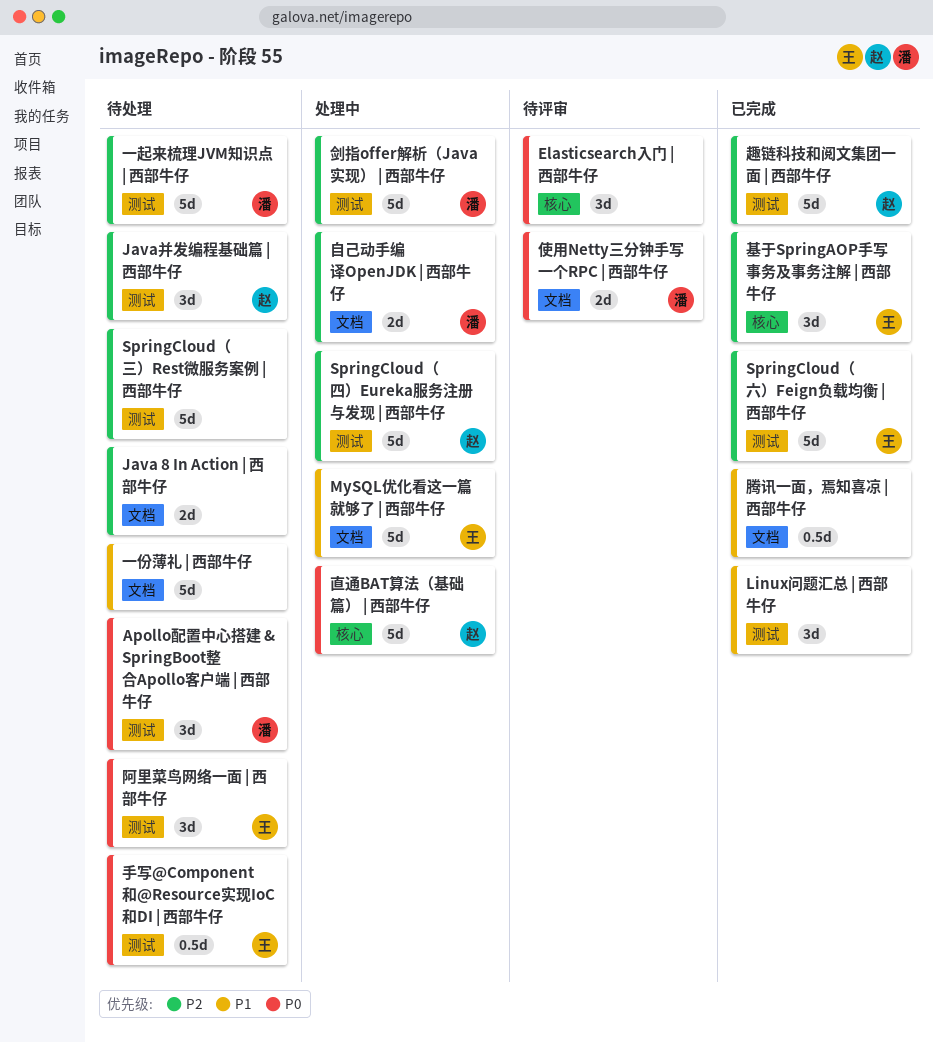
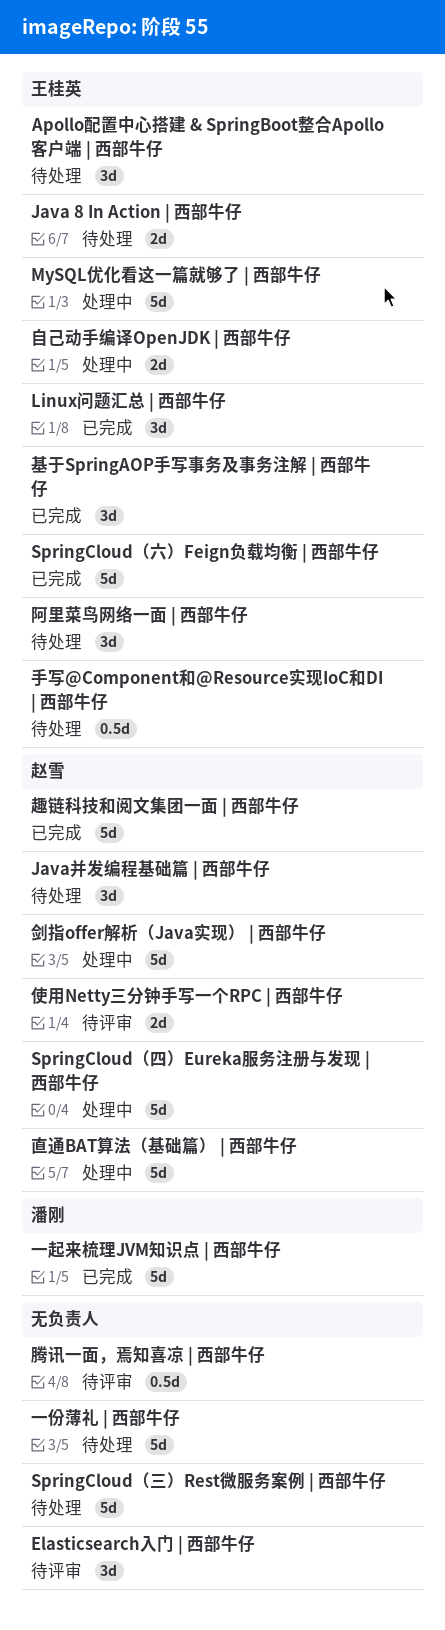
Apollo配置中心搭建 & SpringBoot整合Apollo客户端 | 西部牛仔, owner: 潘刚 -> 王桂英
Java 8 In Action | 西部牛仔, owner: none -> 王桂英
Linux问题汇总 | 西部牛仔, owner: none -> 王桂英
一起来梳理JVM知识点 | 西部牛仔, status: 待处理 -> 已完成
使用Netty三分钟手写一个RPC | 西部牛仔, owner: 潘刚 -> 赵雪
剑指offer解析（Java实现） | 西部牛仔, owner: 潘刚 -> 赵雪
腾讯一面，焉知喜凉 | 西部牛仔, status: 已完成 -> 待评审
自己动手编译OpenJDK | 西部牛仔, owner: 潘刚 -> 王桂英

